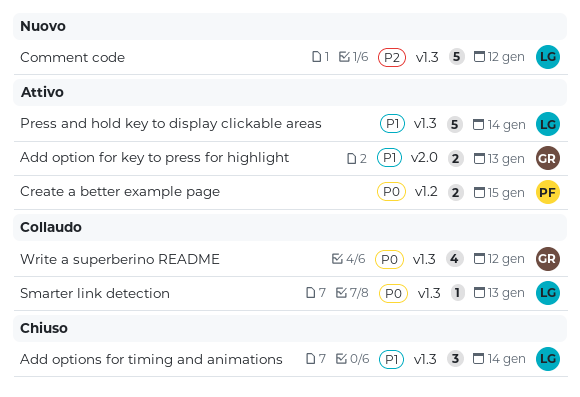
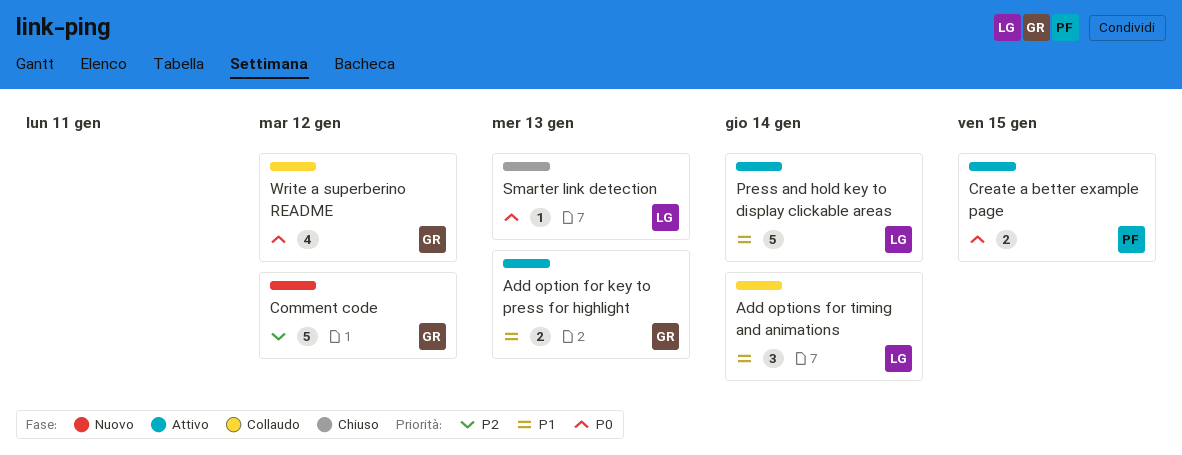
Add options for timing and animations, status: Chiuso -> Collaudo
Comment code, owner: LG -> GR
Smarter link detection, status: Collaudo -> Chiuso

